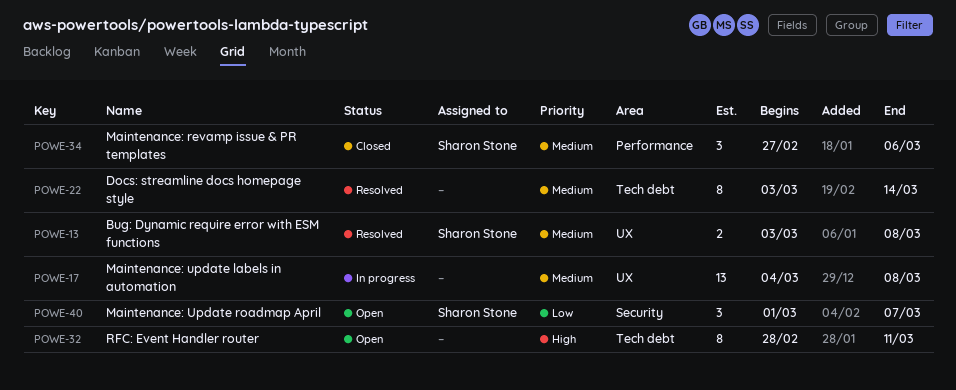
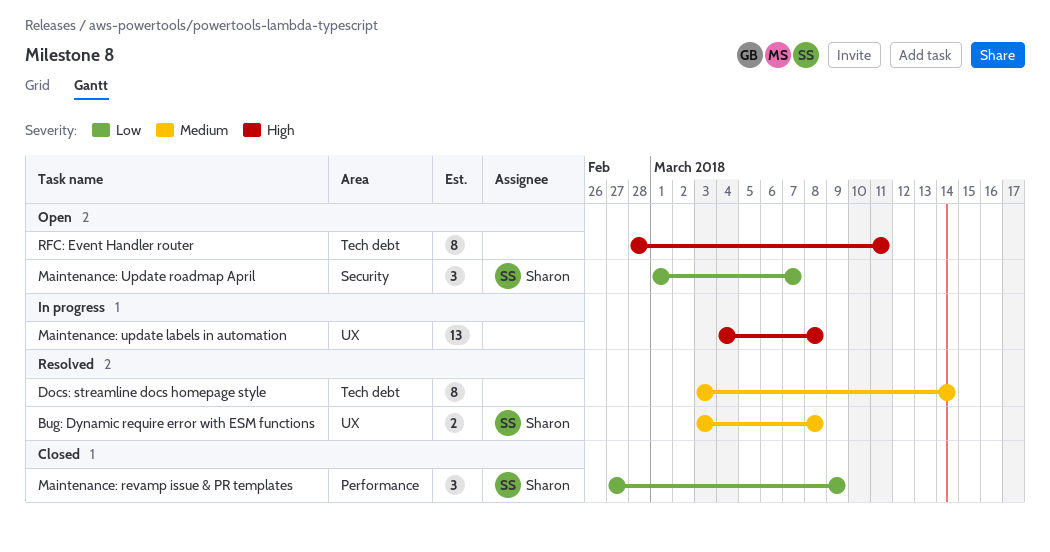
Maintenance: revamp issue & PR templates, priority: Medium -> Low
Maintenance: revamp issue & PR templates, due: Mar 6 -> Mar 9
Maintenance: update labels in automation, priority: Medium -> High

